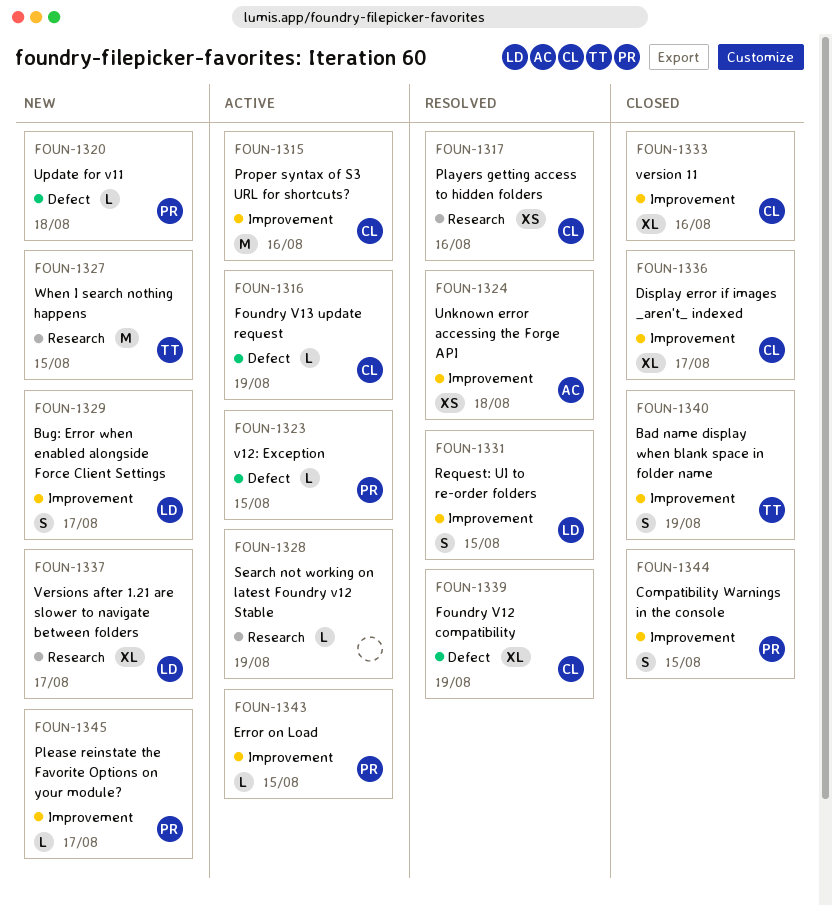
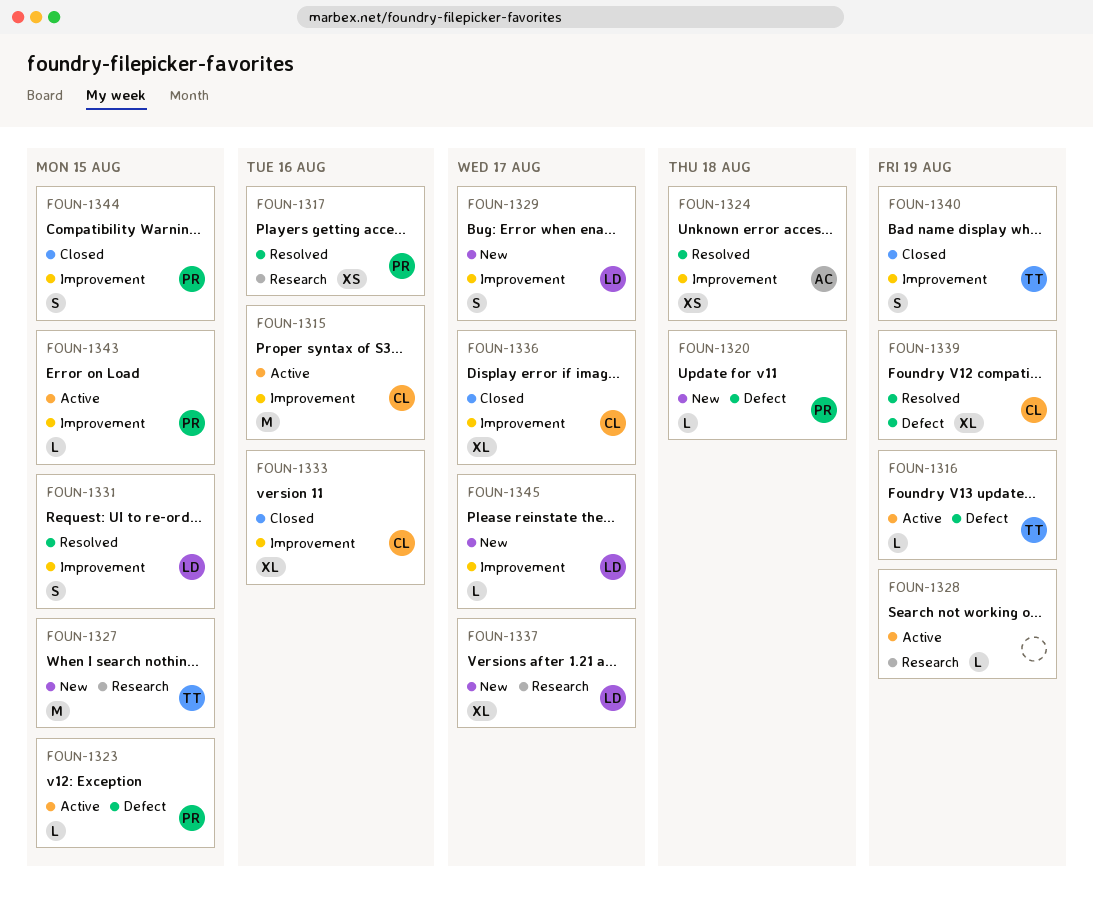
FOUN-1316, owner: CL -> TT
FOUN-1317, owner: CL -> PR
FOUN-1345, owner: PR -> LD

